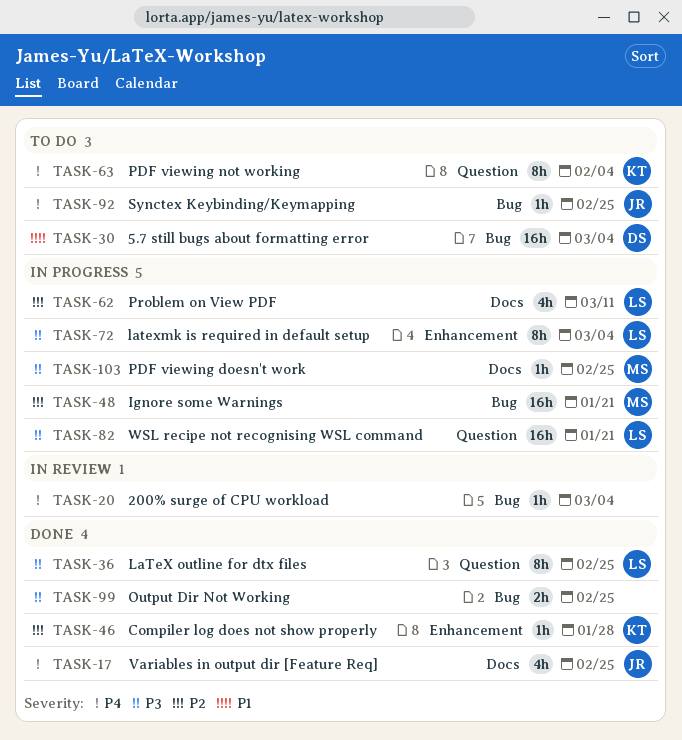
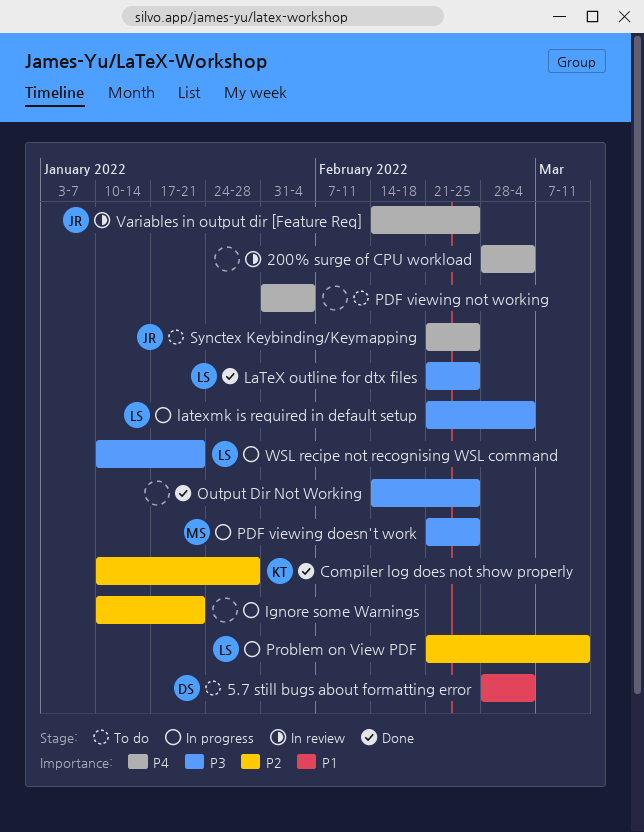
Ignore some Warnings, owner: MS -> none
PDF viewing not working, owner: KT -> none
Variables in output dir [Feature Req], status: Done -> In review

